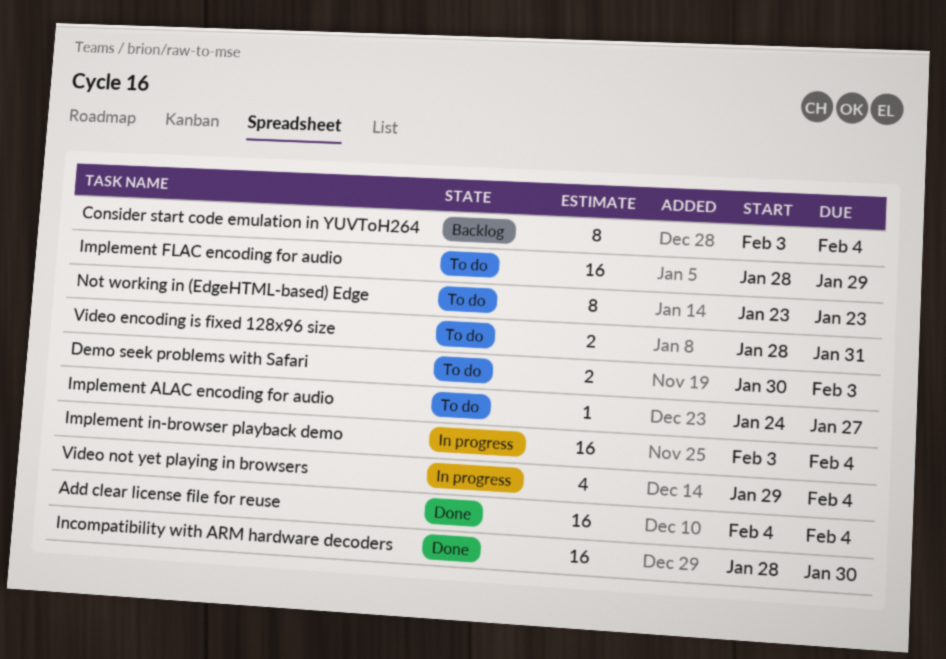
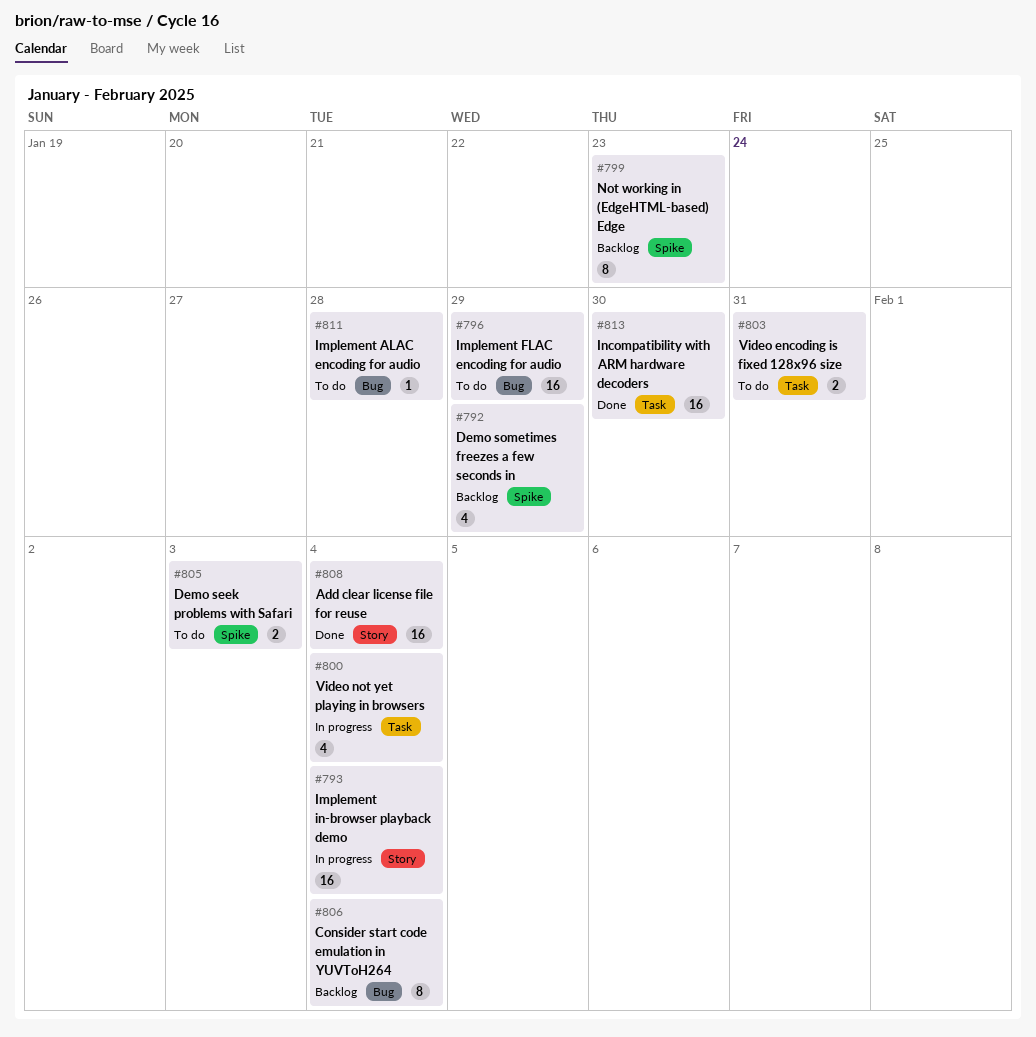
Demo sometimes freezes a few seconds in: none -> present
Implement ALAC encoding for audio, due: Jan 27 -> Jan 28
Not working in (EdgeHTML-based) Edge, status: To do -> Backlog

